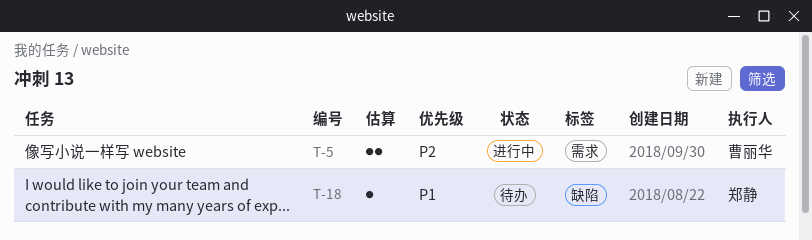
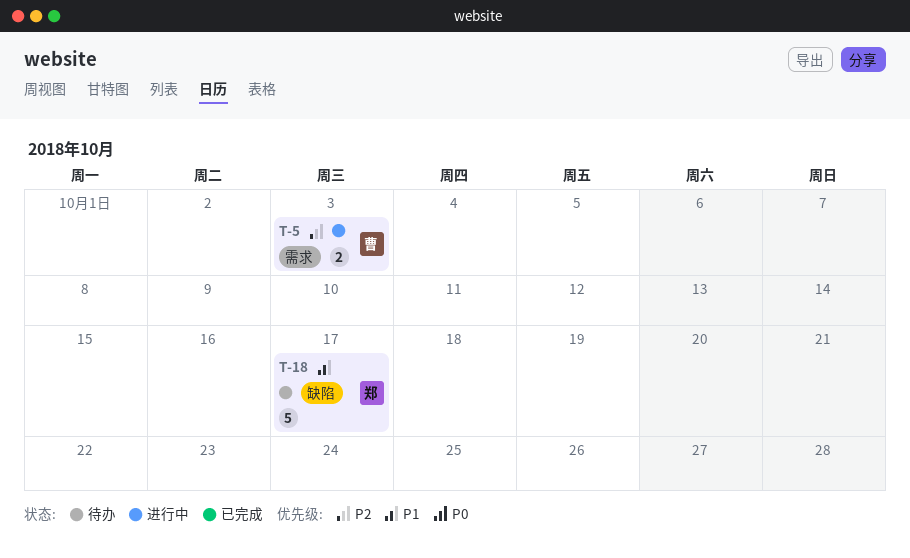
T-18, estimate: 1 -> 5

